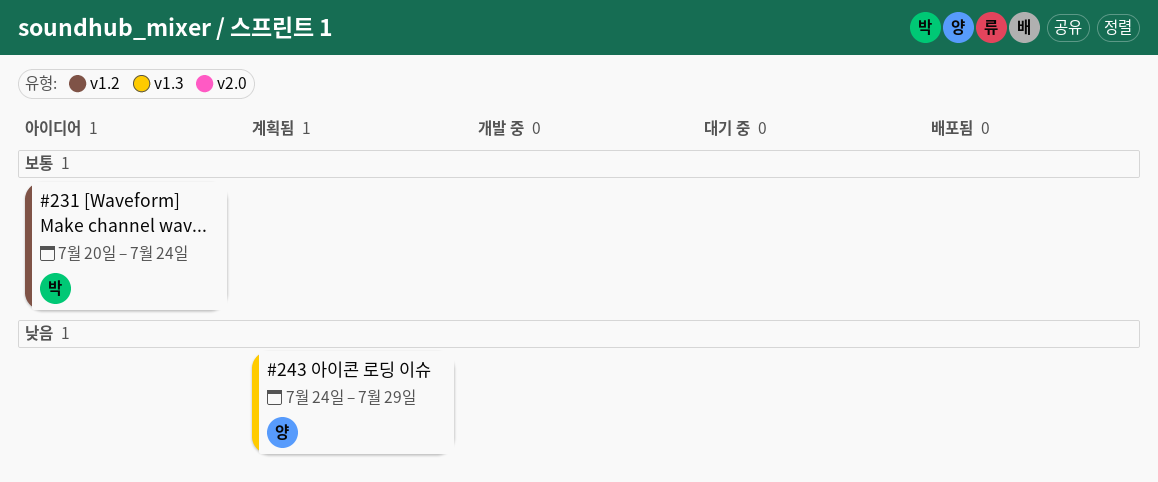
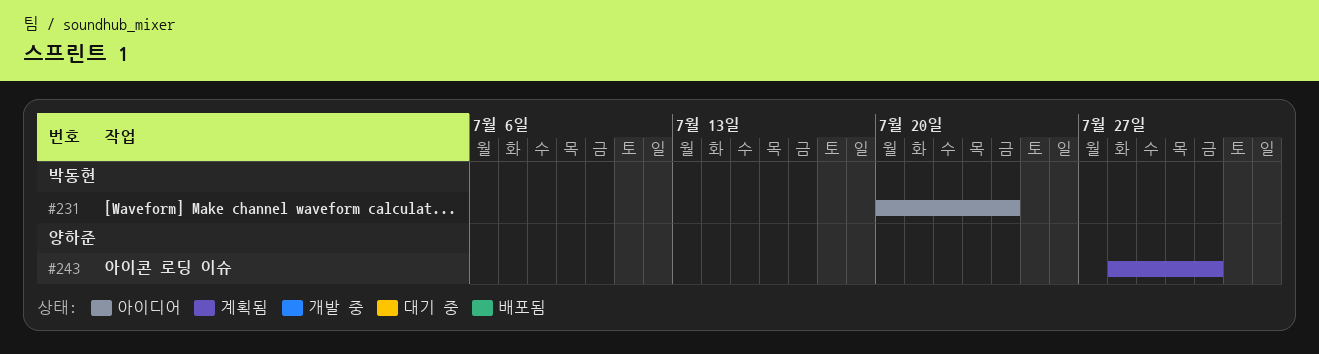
#243, start: Jul 24 -> Jul 28
#243, due: Jul 29 -> Jul 31

